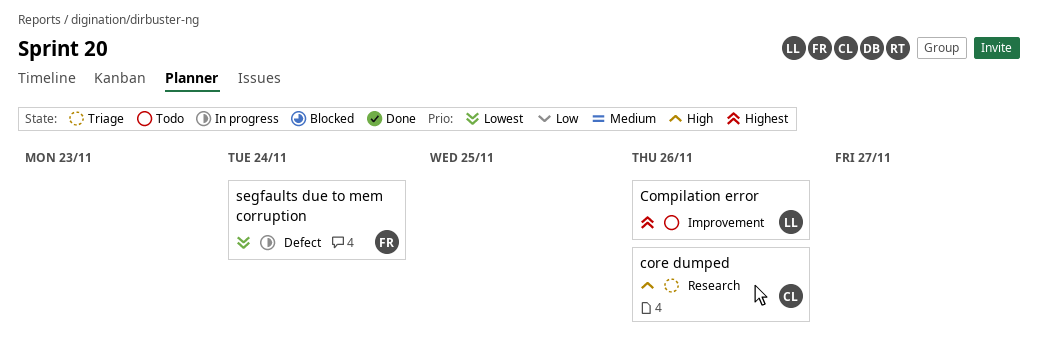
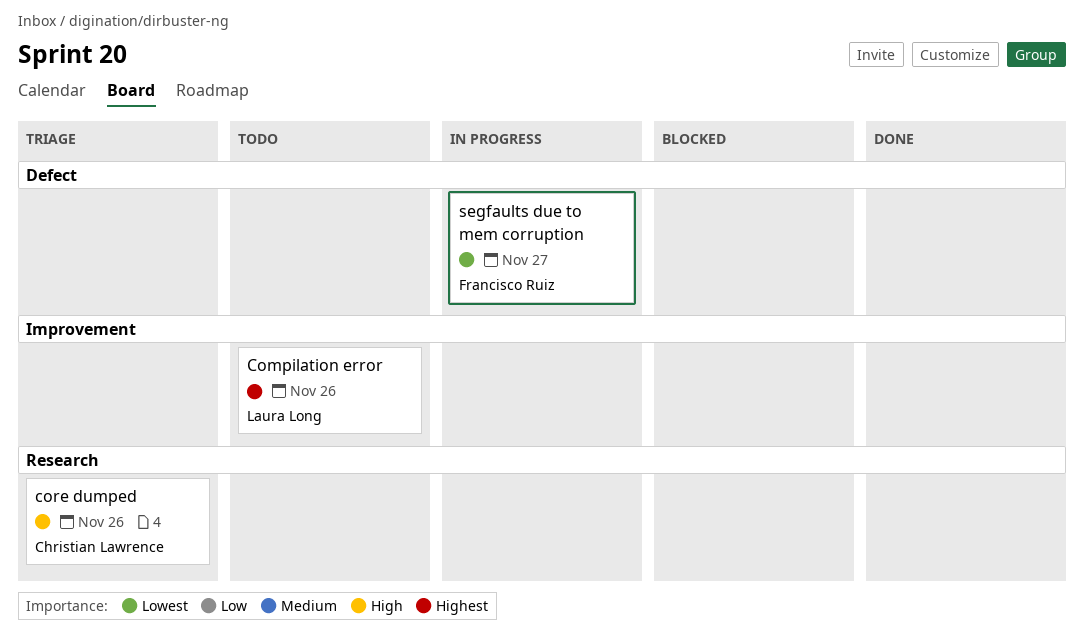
segfaults due to mem corruption, due: Nov 24 -> Nov 27

